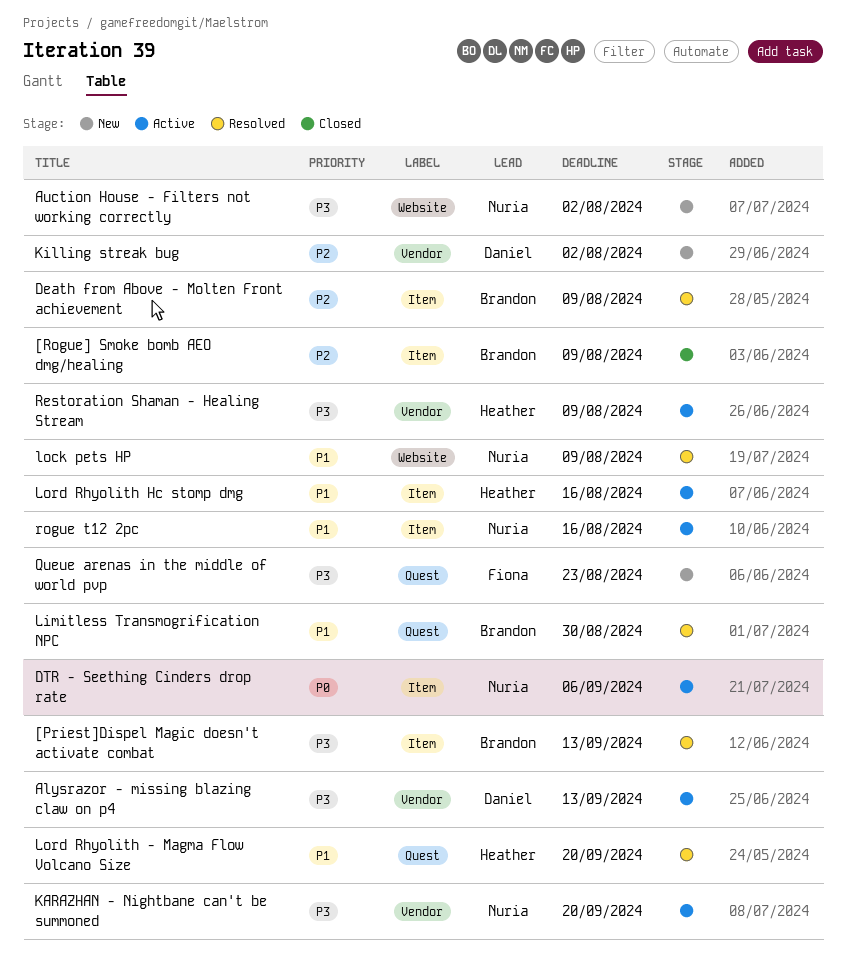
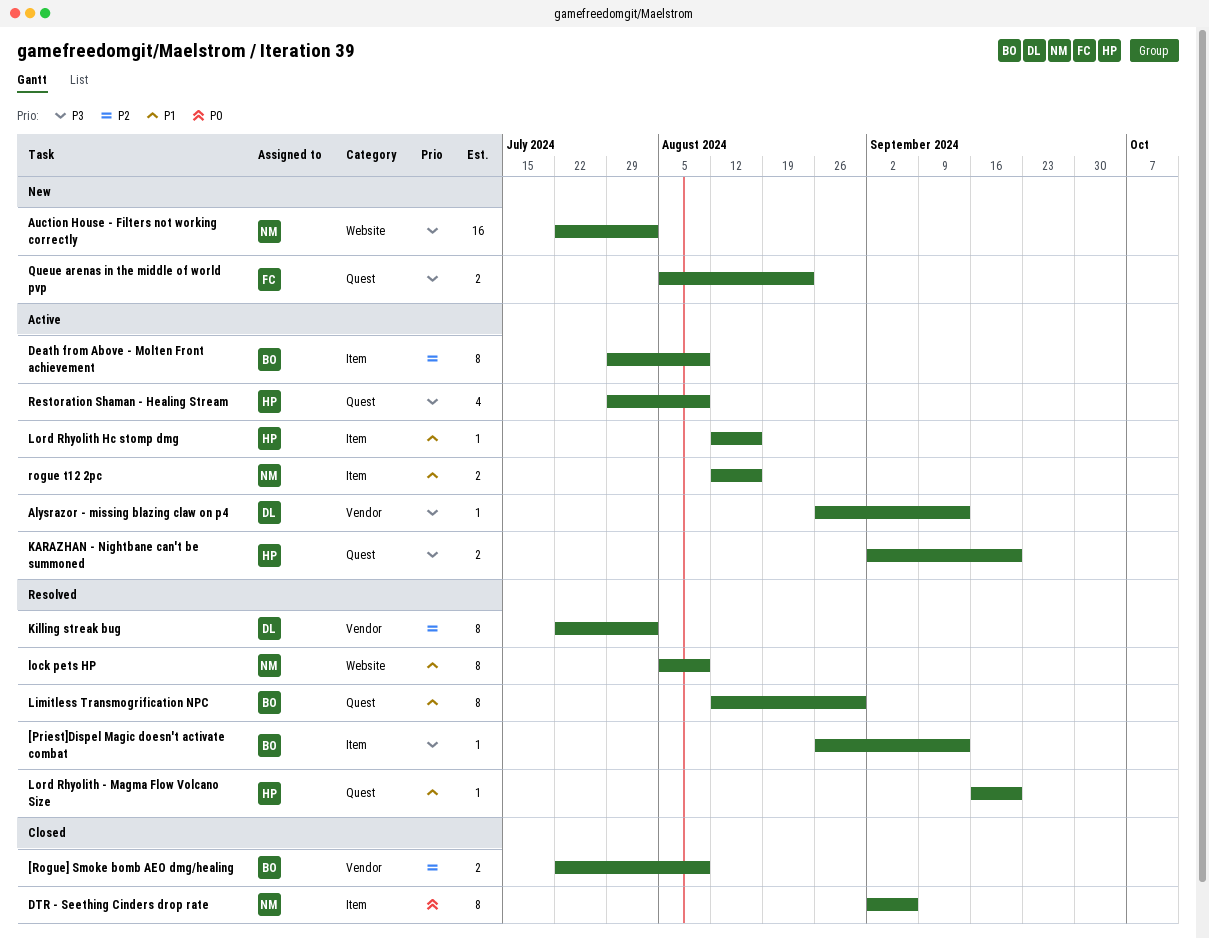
[Rogue] Smoke bomb AEO dmg/healing, label: Item -> Vendor
Death from Above - Molten Front achievement, status: Resolved -> Active
DTR - Seething Cinders drop rate, status: Active -> Closed
KARAZHAN - Nightbane can't be summoned, owner: Nuria -> Heather
KARAZHAN - Nightbane can't be summoned, label: Vendor -> Quest
Killing streak bug, status: New -> Resolved
Restoration Shaman - Healing Stream, label: Vendor -> Quest

